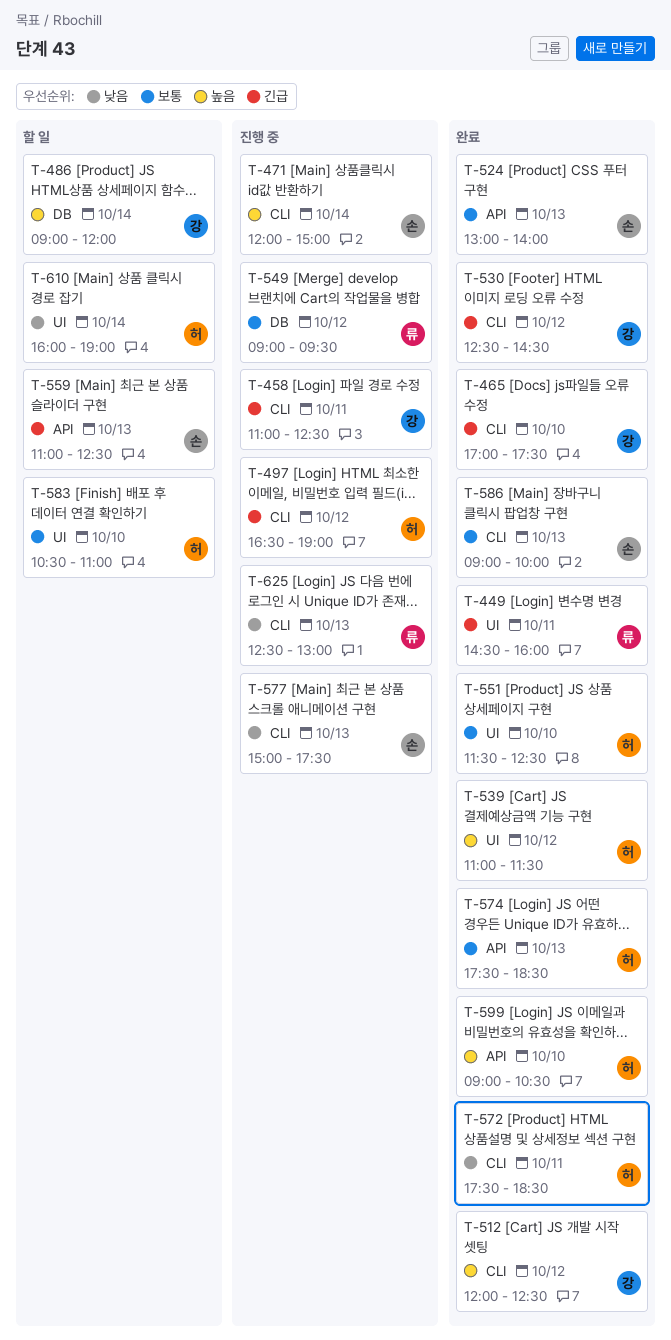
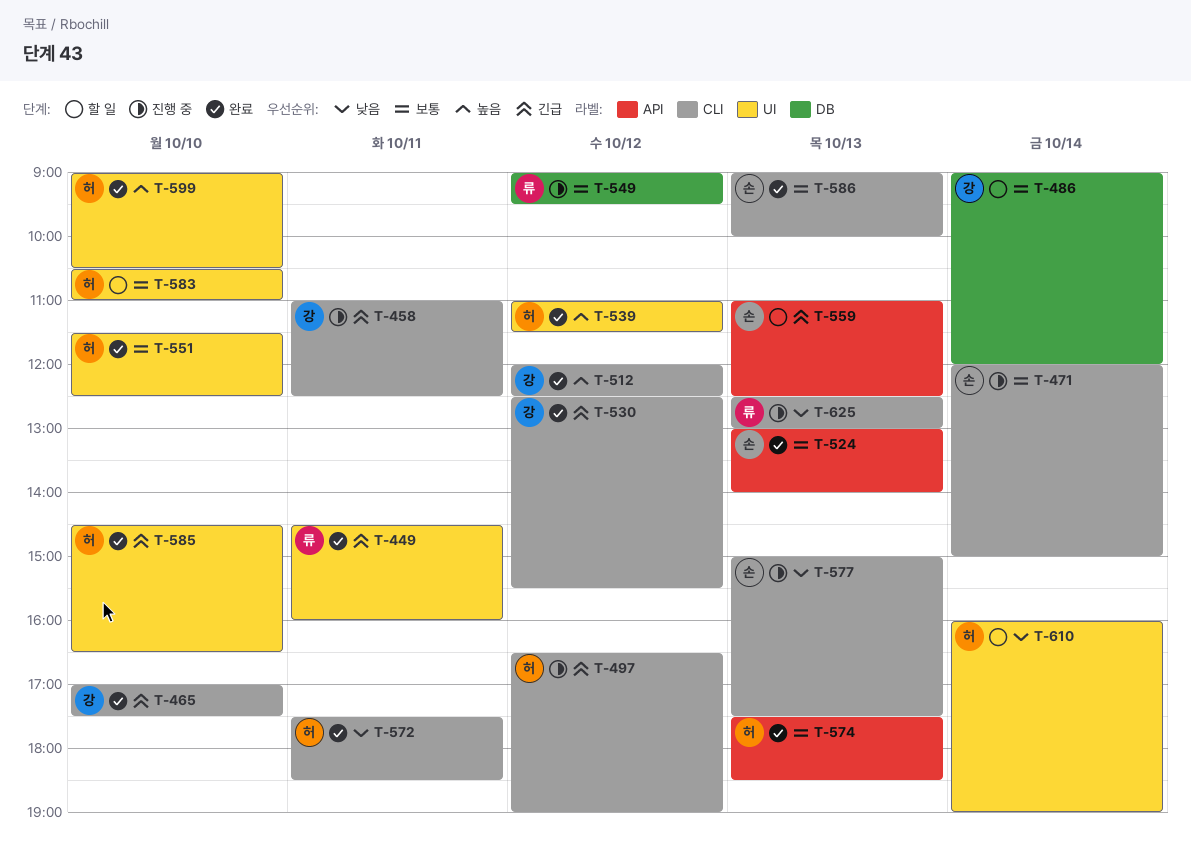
T-471, priority: 높음 -> 보통
T-486, priority: 높음 -> 보통
T-530, ends: 14:30 -> 15:30
T-585: none -> present
T-599, label: API -> UI

